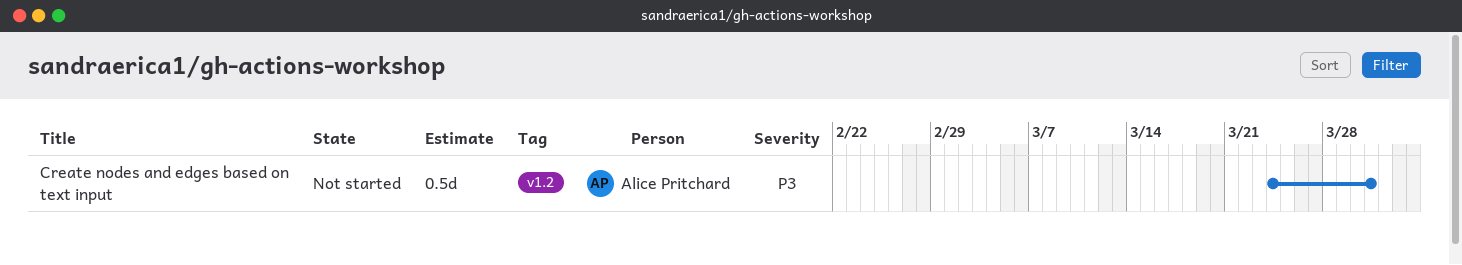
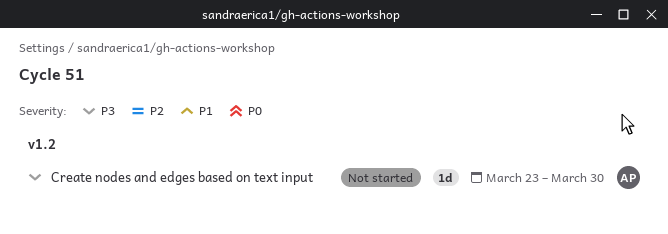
Create nodes and edges based on text input, estimate: 0.5d -> 1d
Create nodes and edges based on text input, start: Mar 24 -> Mar 23
Create nodes and edges based on text input, due: Mar 31 -> Mar 30

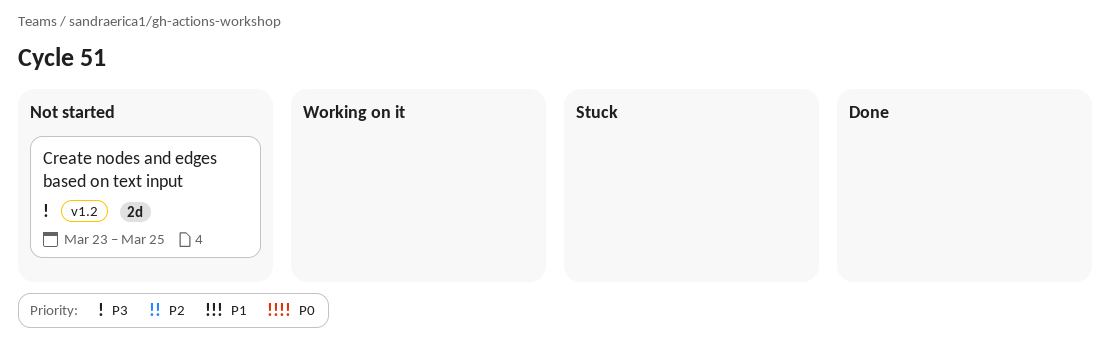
Create nodes and edges based on text input, estimate: 1d -> 2d
Create nodes and edges based on text input, due: Mar 30 -> Mar 25

